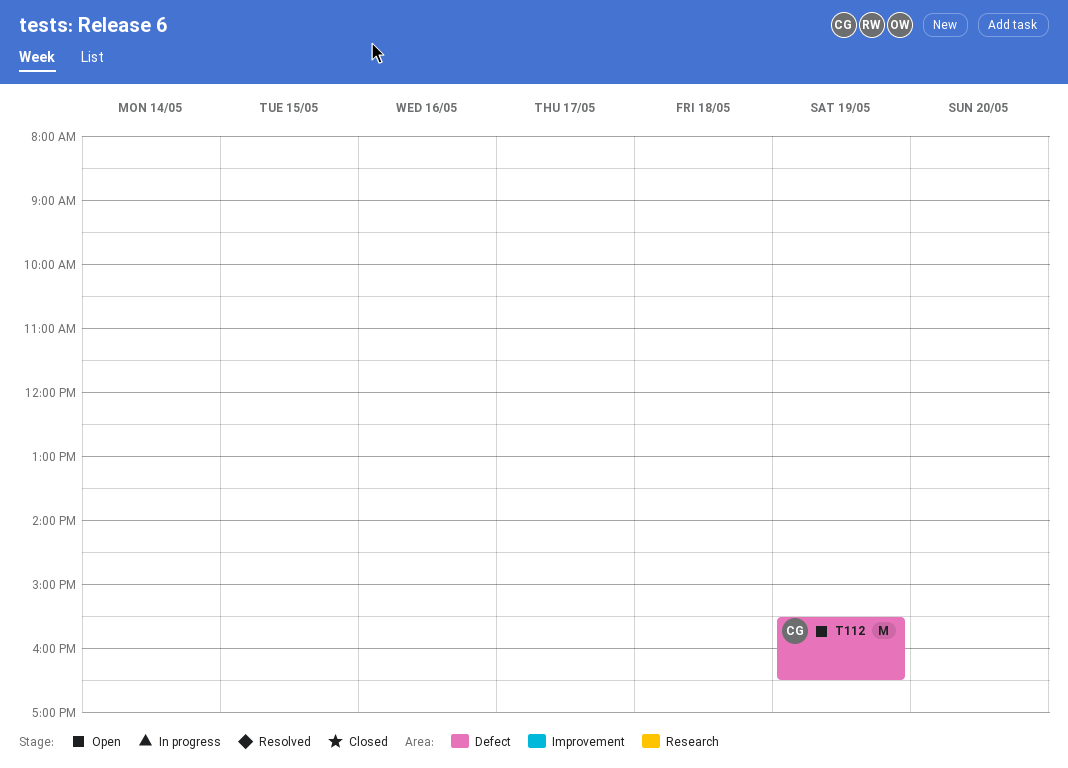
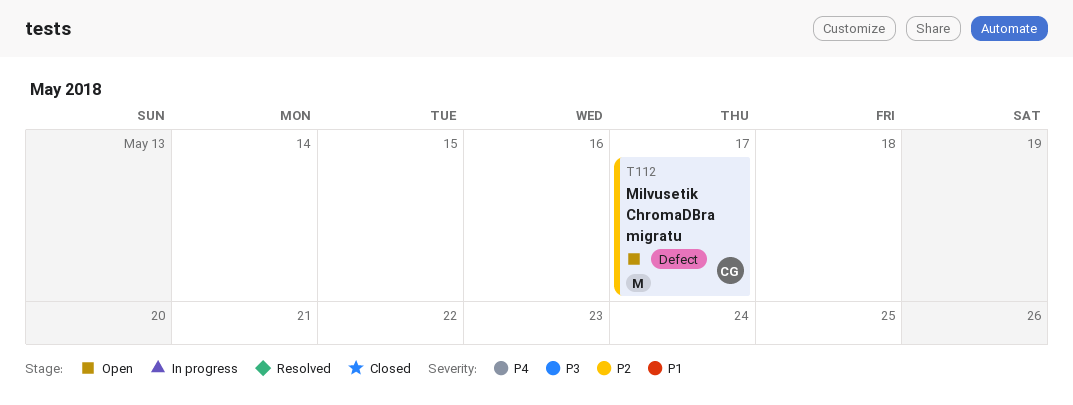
T112, day: May 19 -> May 17

